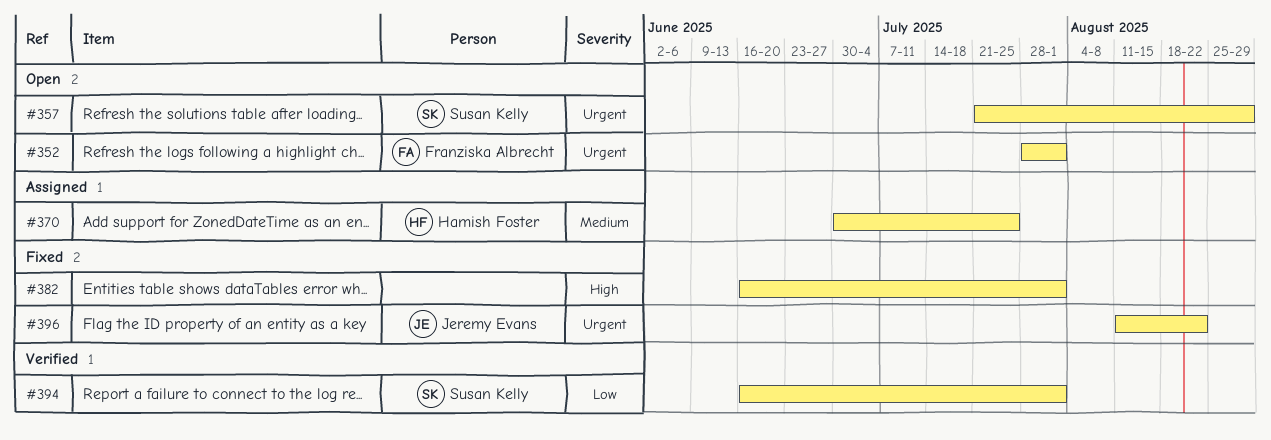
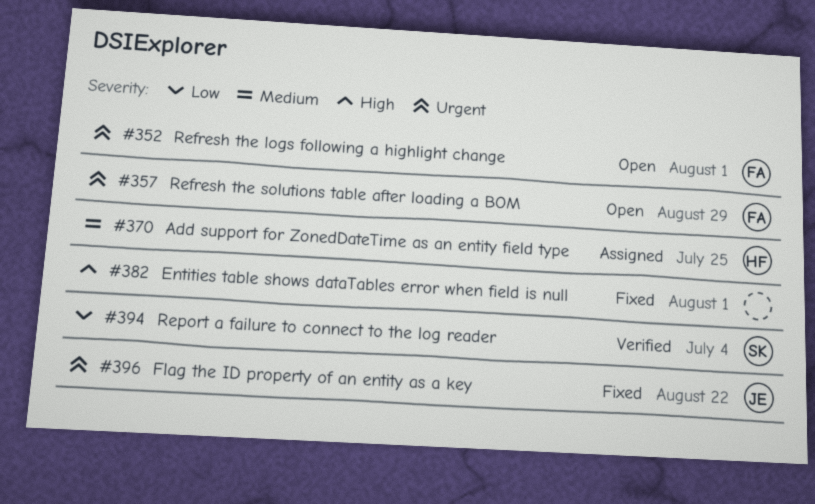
#357, owner: Susan Kelly -> Franziska Albrecht
#394, due: Aug 1 -> Jul 4

